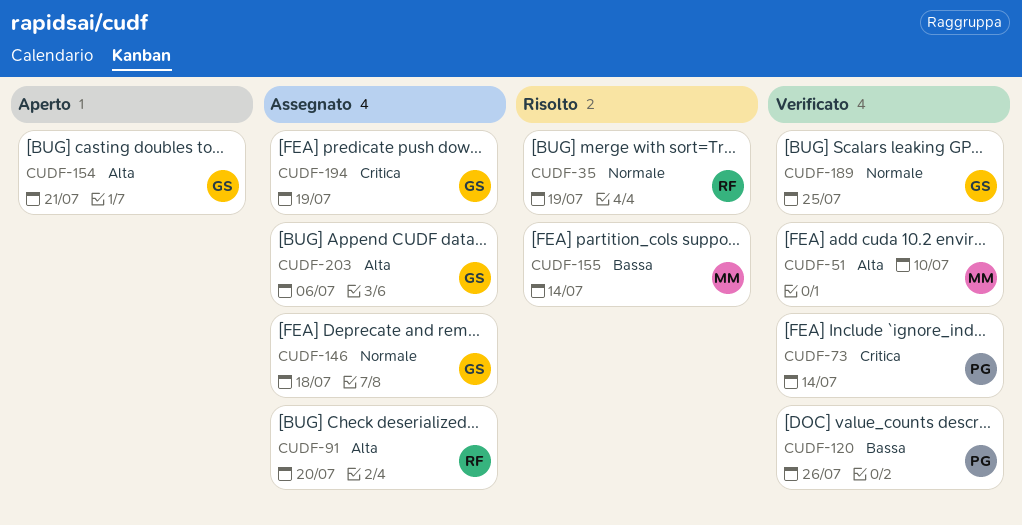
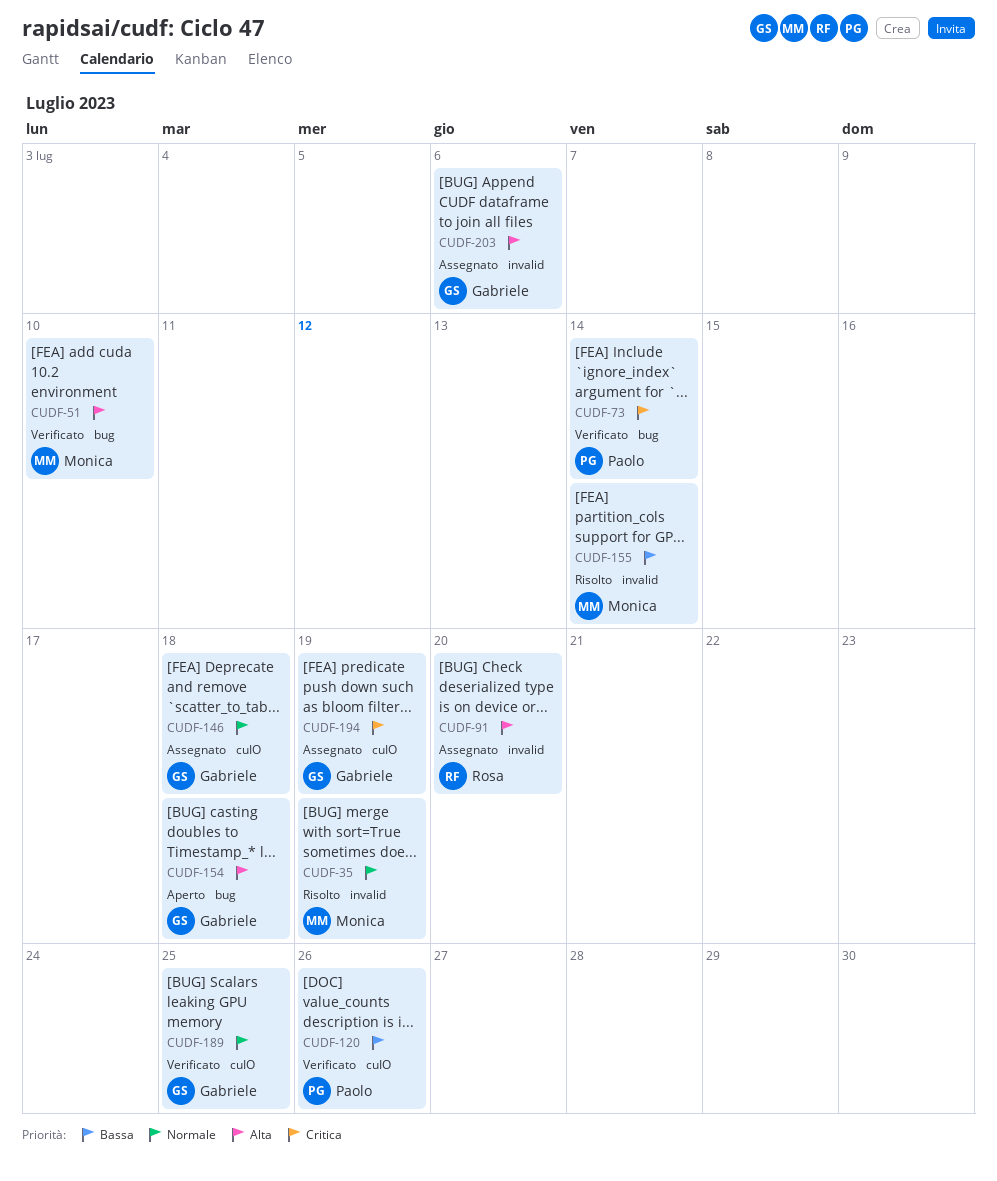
CUDF-35, owner: Rosa -> Monica
CUDF-154, due: Jul 21 -> Jul 18

